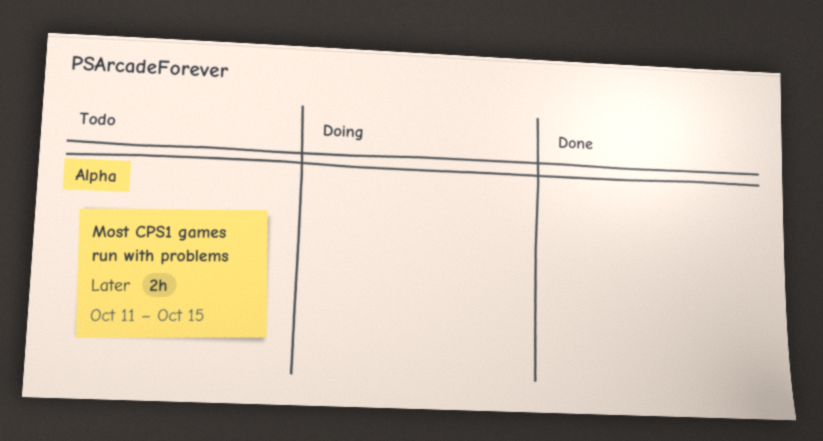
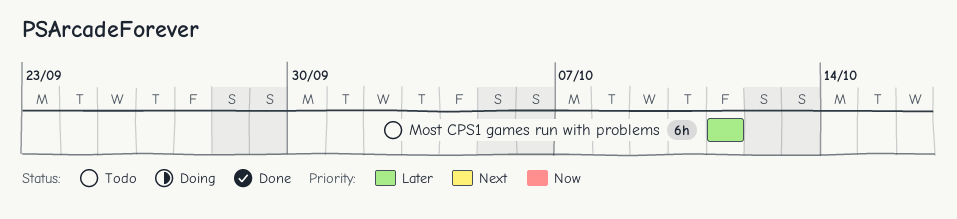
Most CPS1 games run with problems, estimate: 2h -> 6h
Most CPS1 games run with problems, due: Oct 15 -> Oct 11

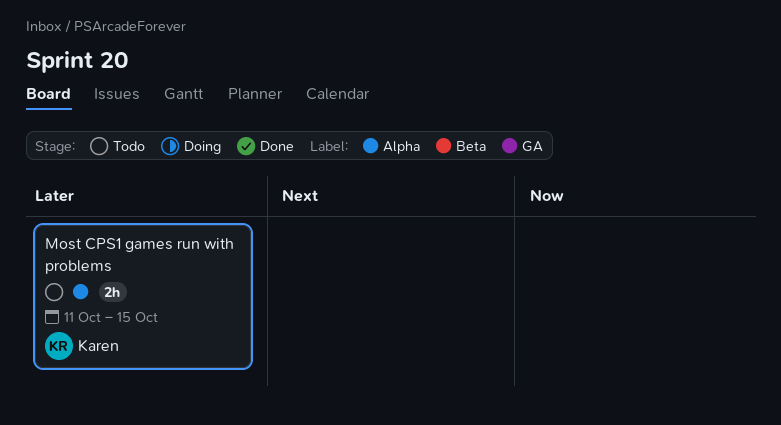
Most CPS1 games run with problems, estimate: 6h -> 2h
Most CPS1 games run with problems, due: Oct 11 -> Oct 15

